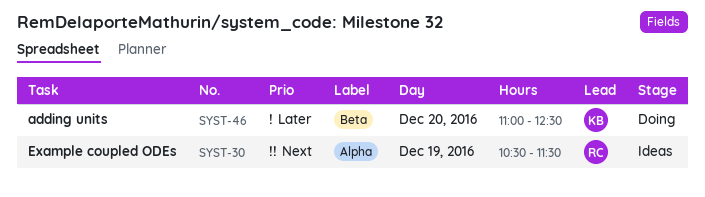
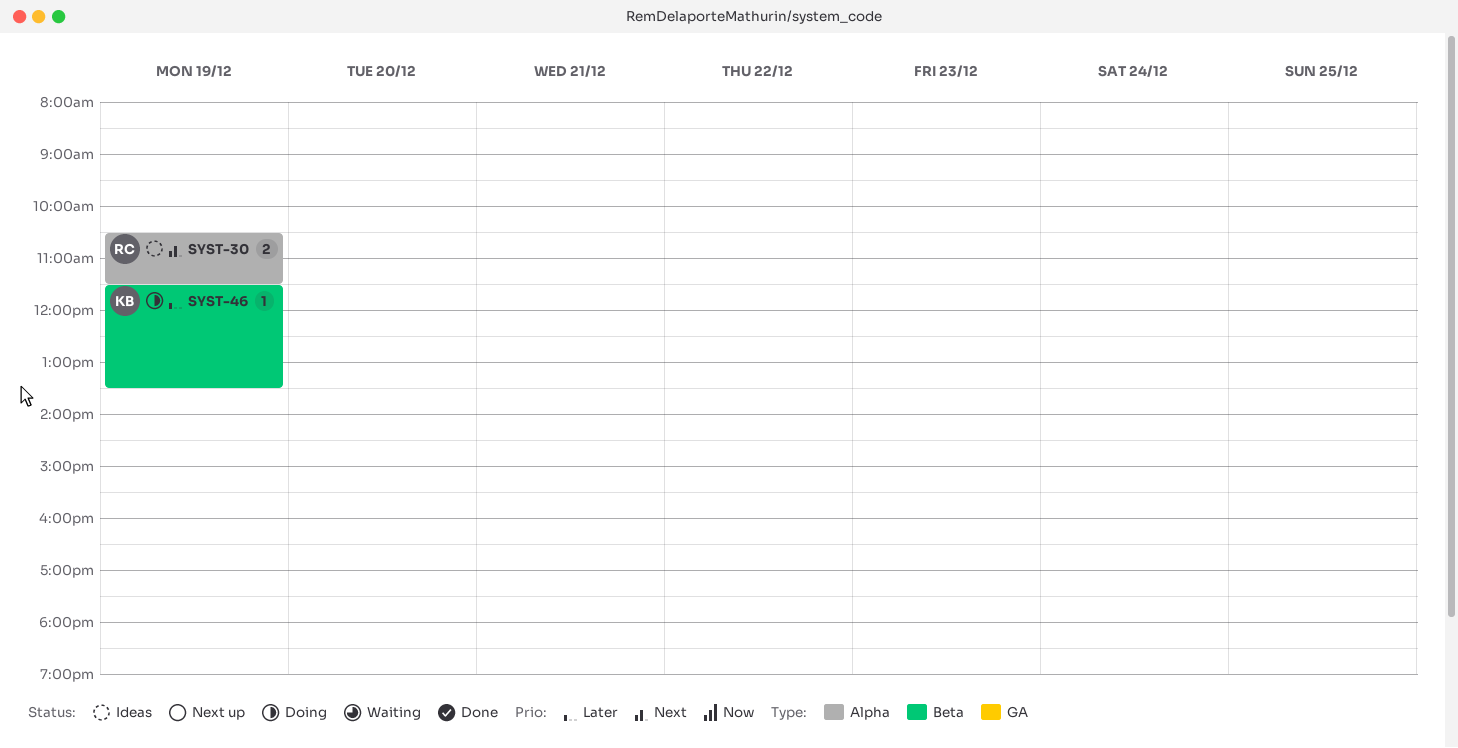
SYST-46, day: Dec 20 -> Dec 19
SYST-46, begins: 11:00 -> 11:30
SYST-46, ends: 12:30 -> 13:30

